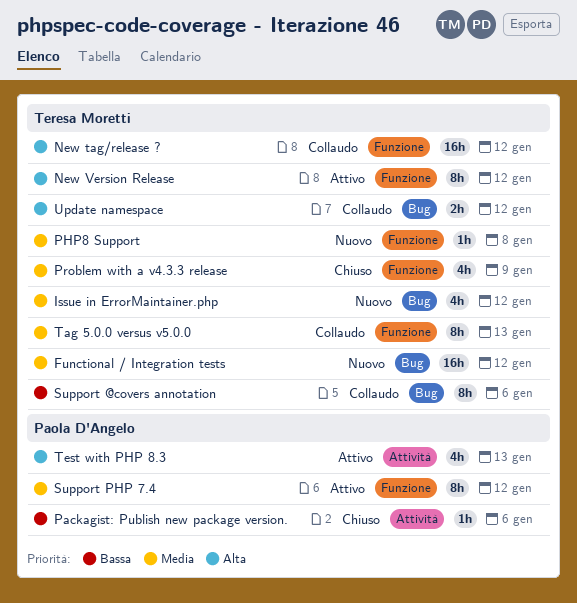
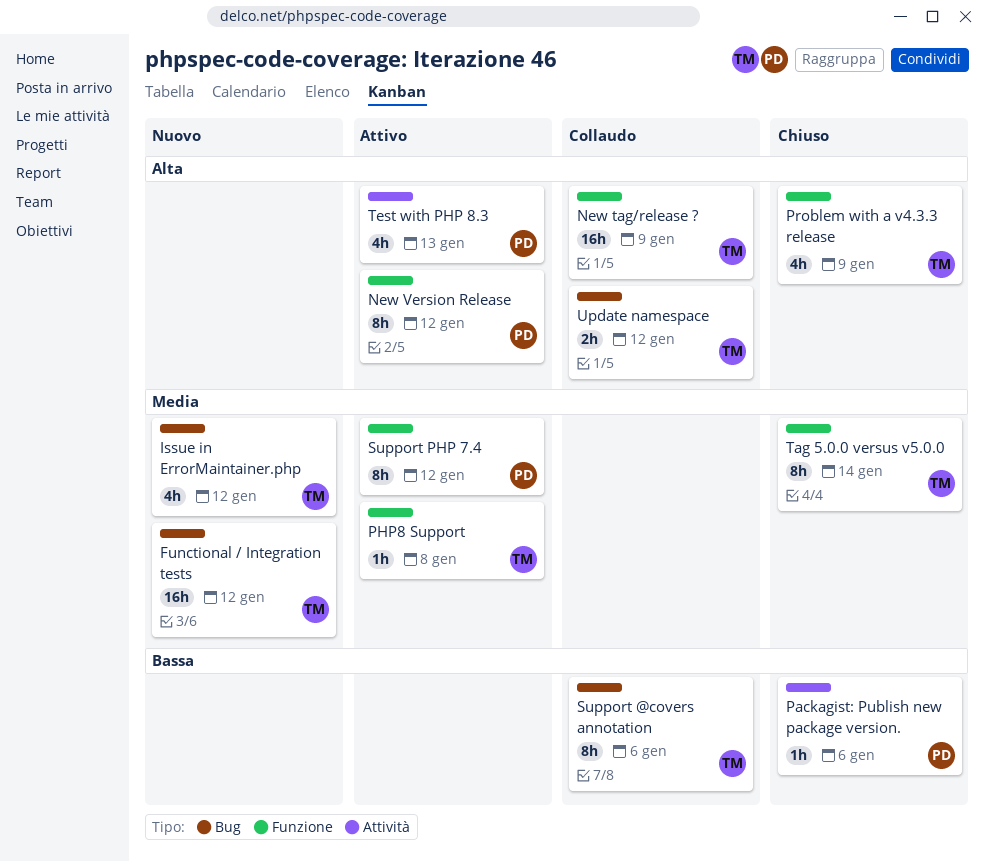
New tag/release ?, due: Jan 12 -> Jan 9
New Version Release, owner: Teresa Moretti -> Paola D'Angelo
PHP8 Support, status: Nuovo -> Attivo
Problem with a v4.3.3 release, priority: Media -> Alta
Tag 5.0.0 versus v5.0.0, status: Collaudo -> Chiuso
Tag 5.0.0 versus v5.0.0, due: Jan 13 -> Jan 14

